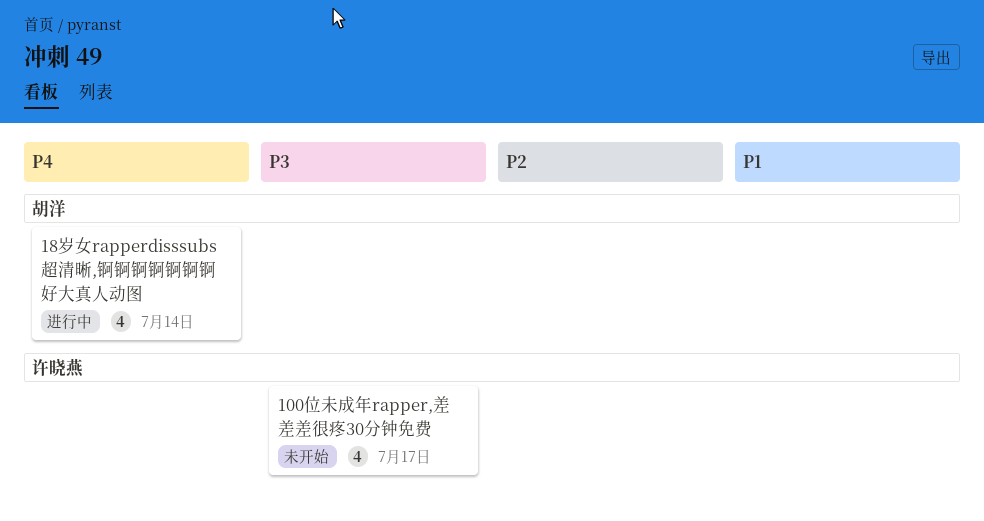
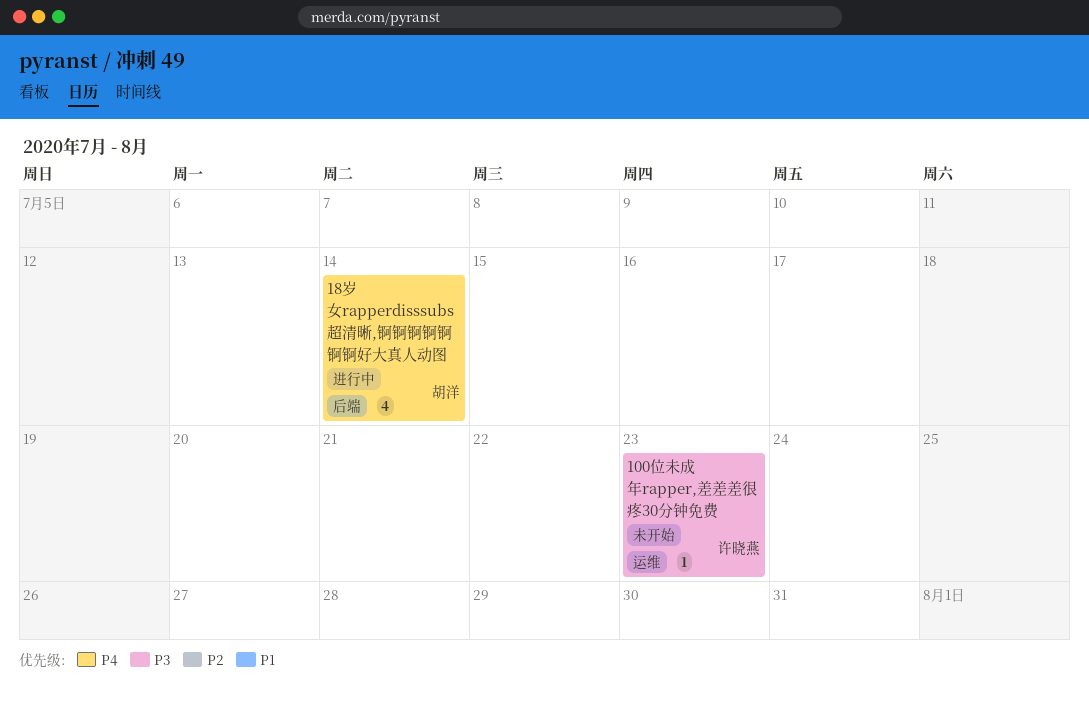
100位未成年rapper,差差差很疼30分钟免费, estimate: 4 -> 1
100位未成年rapper,差差差很疼30分钟免费, due: Jul 17 -> Jul 23

